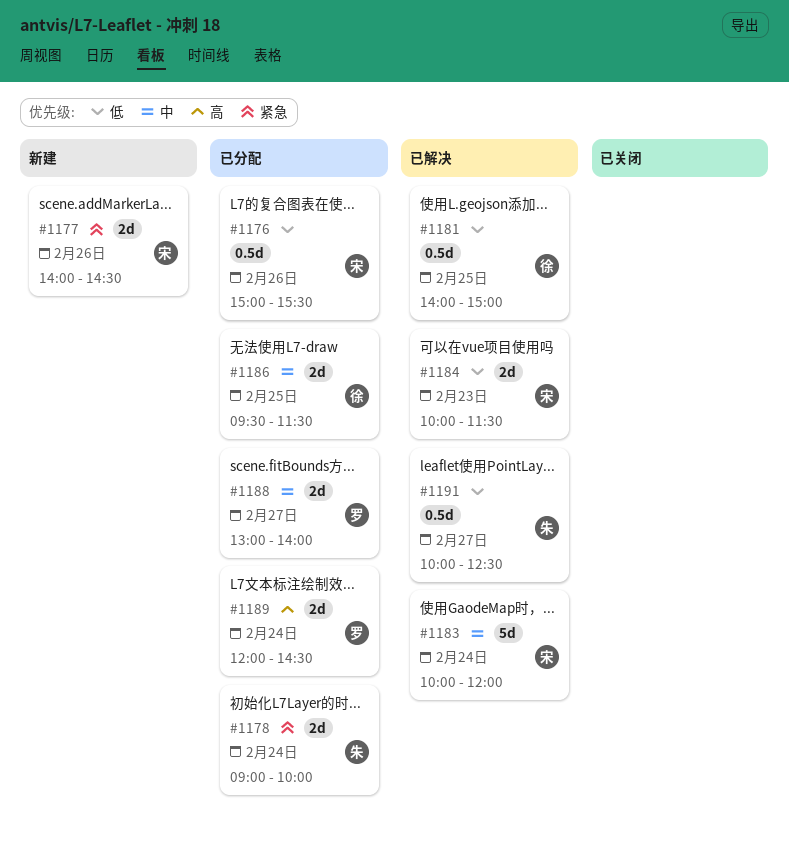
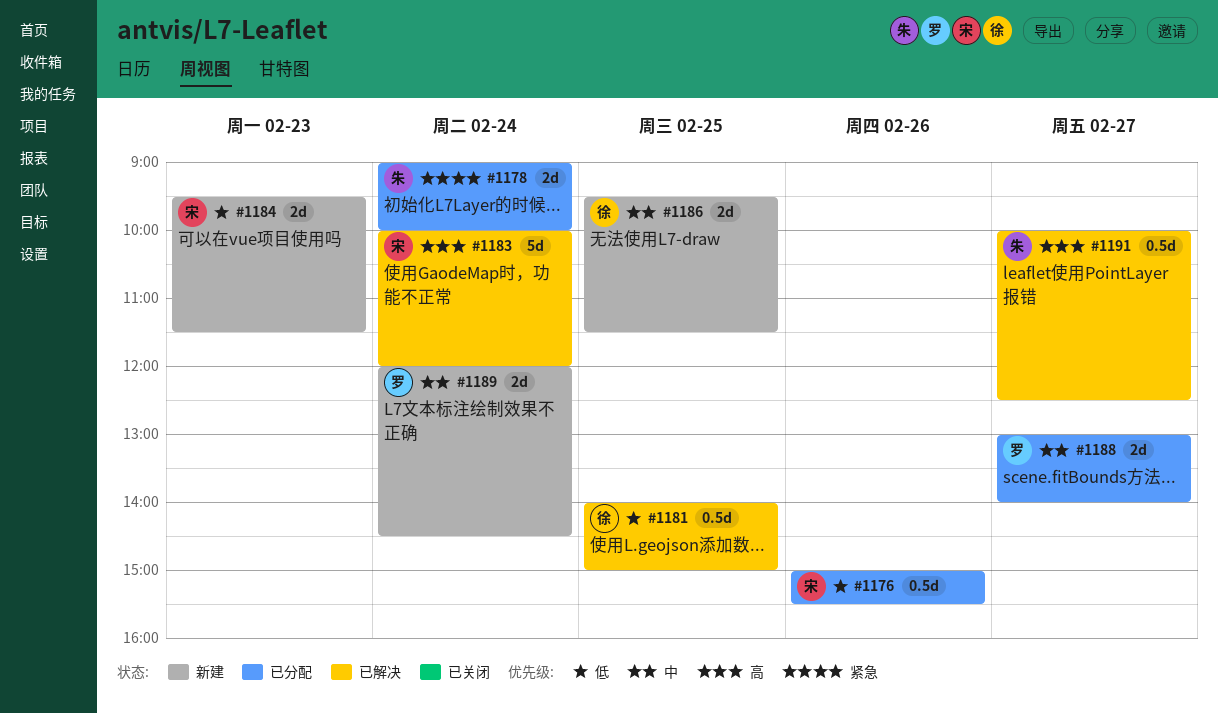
#1177: present -> none
#1183, priority: 中 -> 高
#1184, status: 已解决 -> 新建
#1184, begins: 10:00 -> 09:30
#1186, status: 已分配 -> 新建
#1189, status: 已分配 -> 新建
#1189, priority: 高 -> 中
#1191, priority: 低 -> 高

